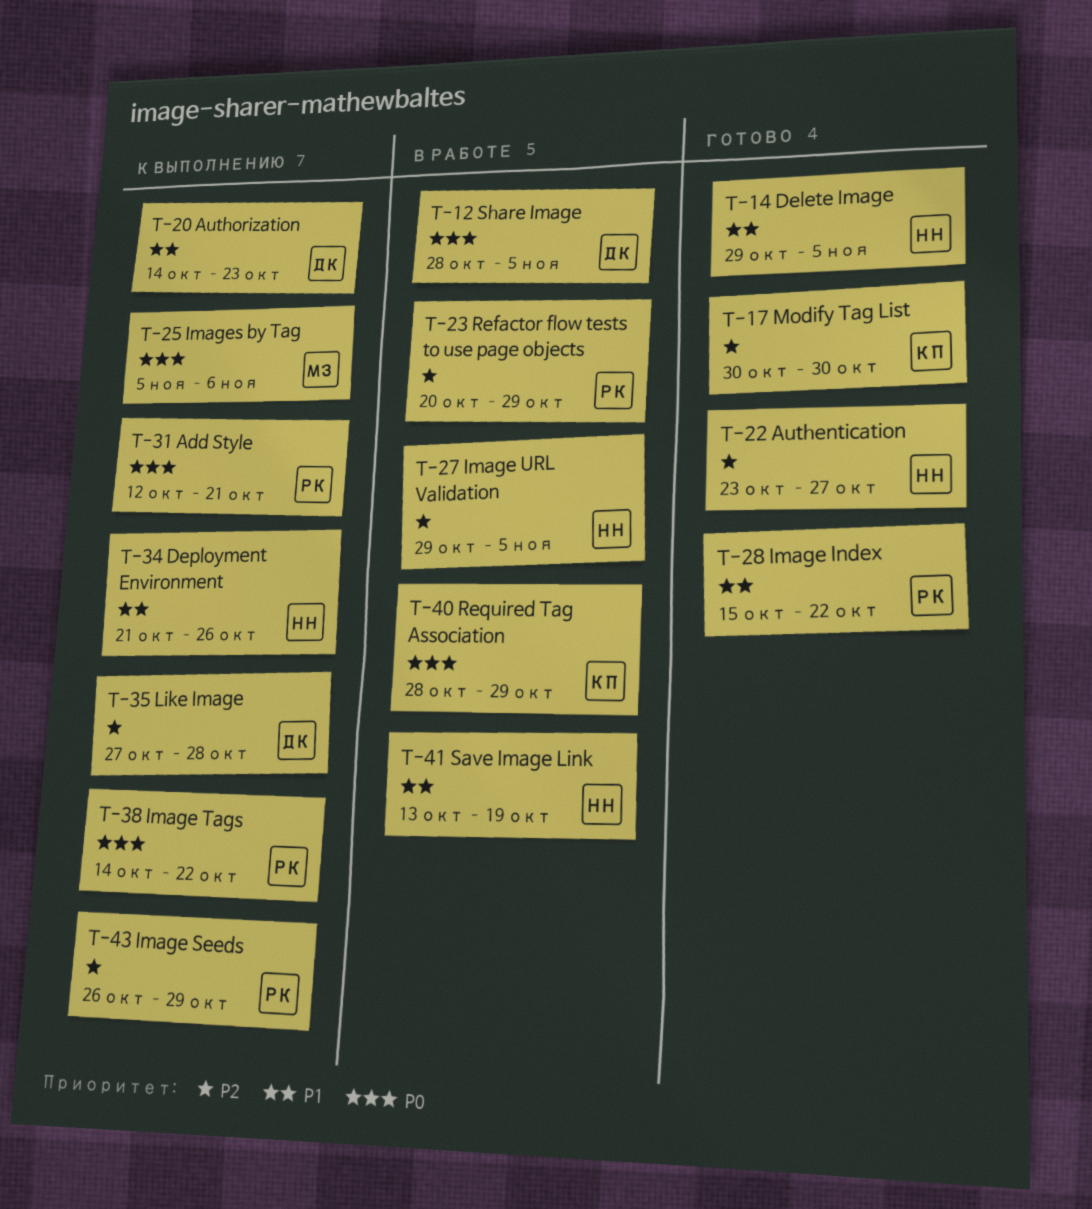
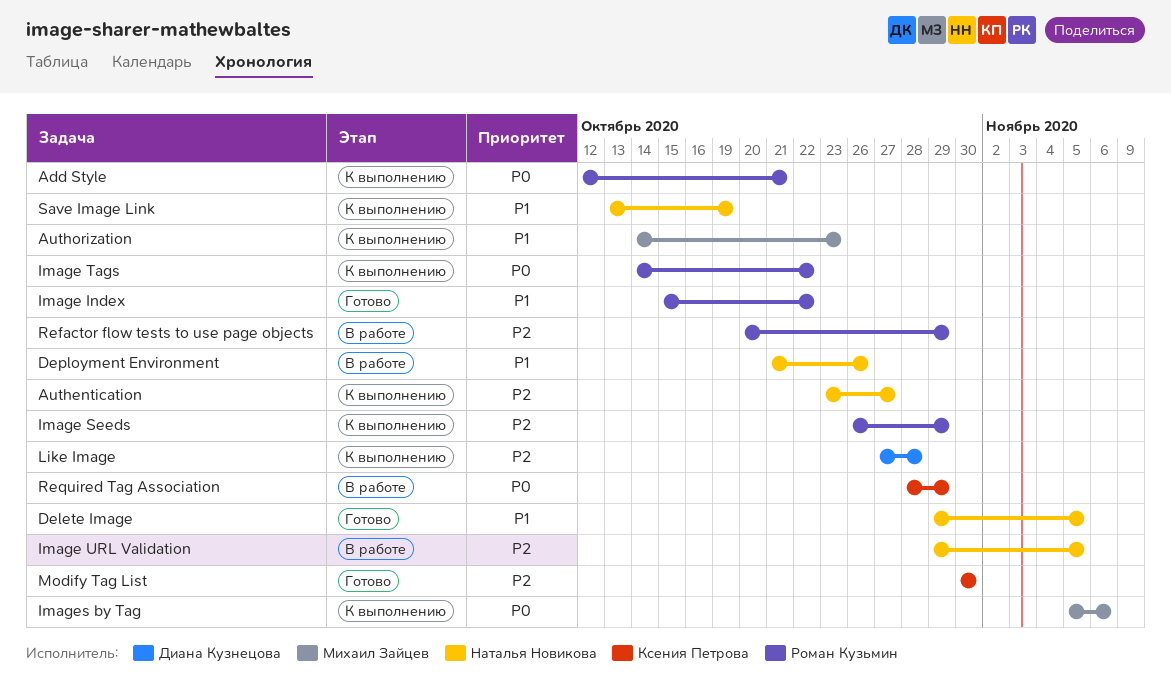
Authentication, status: Готово -> К выполнению
Authorization, owner: Диана Кузнецова -> Михаил Зайцев
Deployment Environment, status: К выполнению -> В работе
Save Image Link, status: В работе -> К выполнению
Share Image: present -> none

